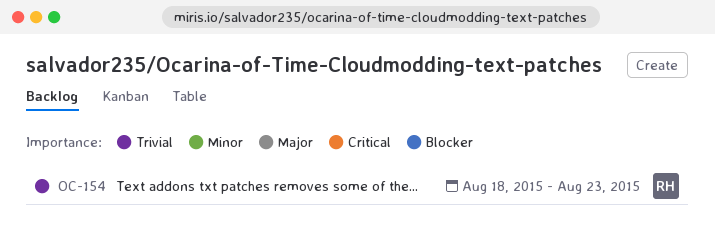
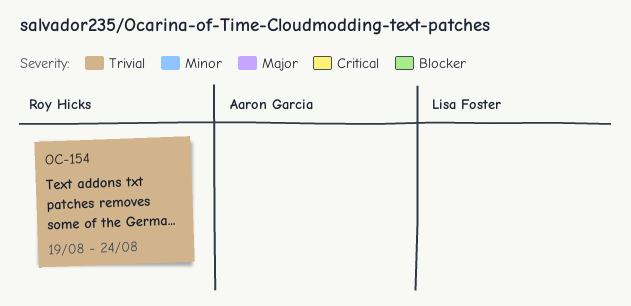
OC-154, start: Aug 18 -> Aug 19
OC-154, due: Aug 23 -> Aug 24

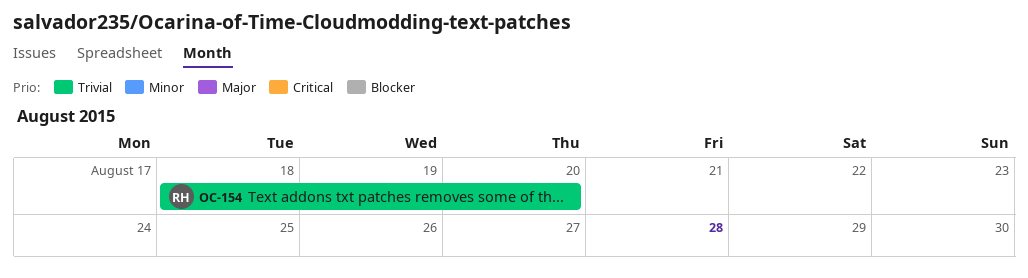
OC-154, start: Aug 19 -> Aug 18
OC-154, due: Aug 24 -> Aug 20

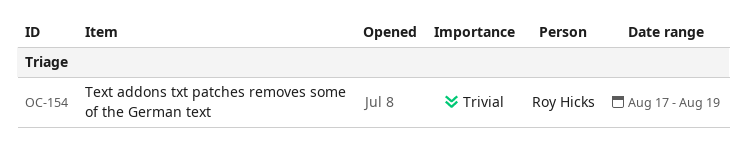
OC-154, start: Aug 18 -> Aug 17
OC-154, due: Aug 20 -> Aug 19

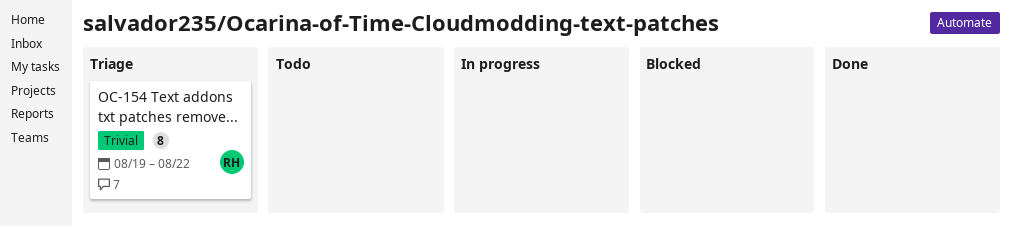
OC-154, start: Aug 17 -> Aug 19
OC-154, due: Aug 19 -> Aug 22

